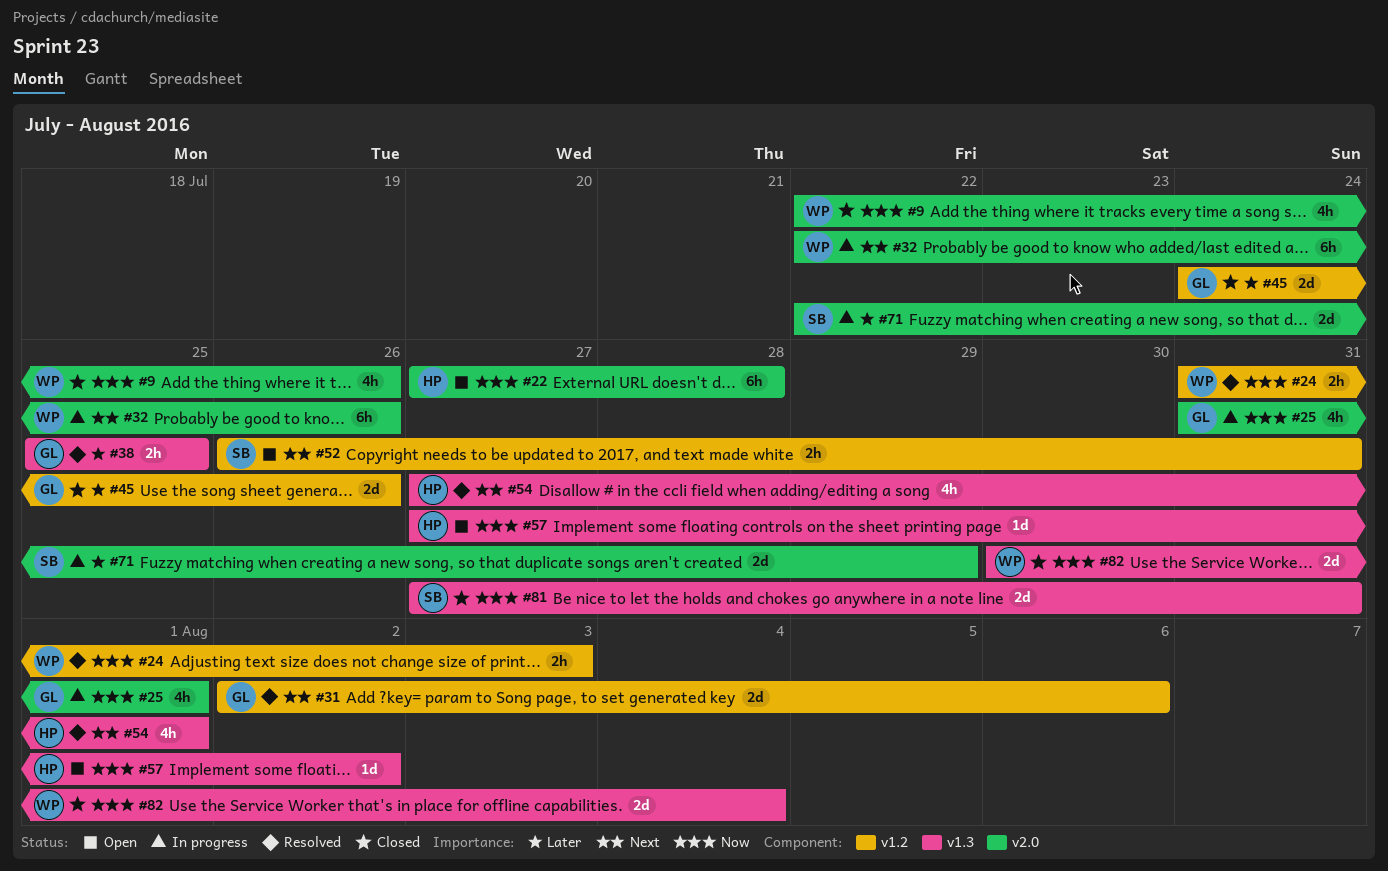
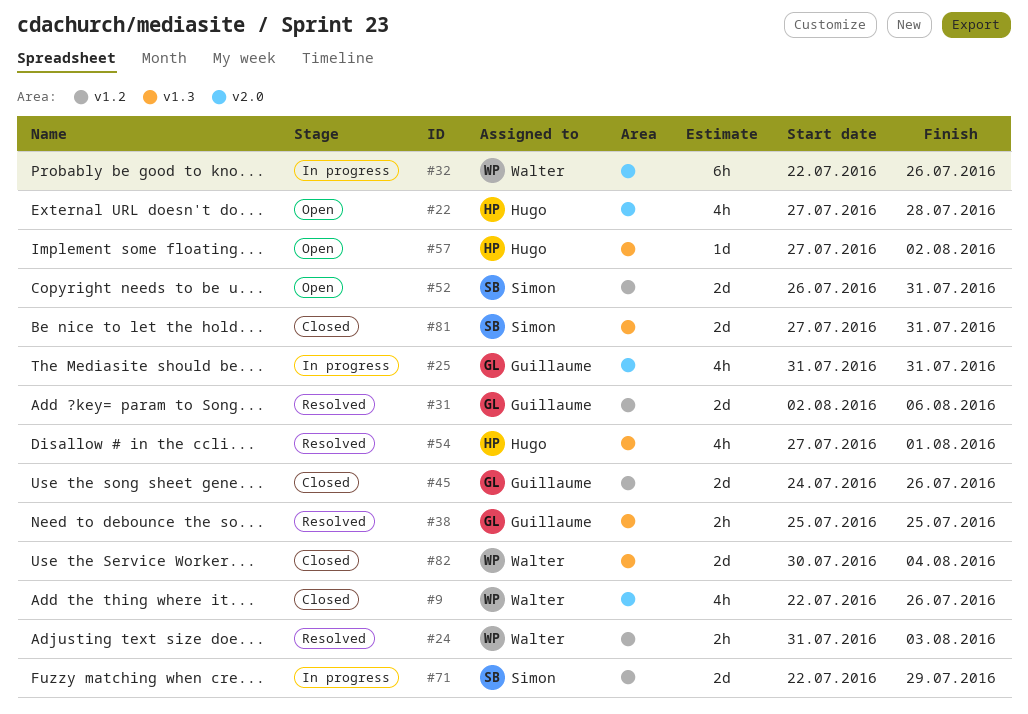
#22, estimate: 6h -> 4h
#25, due: Aug 1 -> Jul 31
#52, estimate: 2h -> 2d
#71, label: v2.0 -> v1.2

